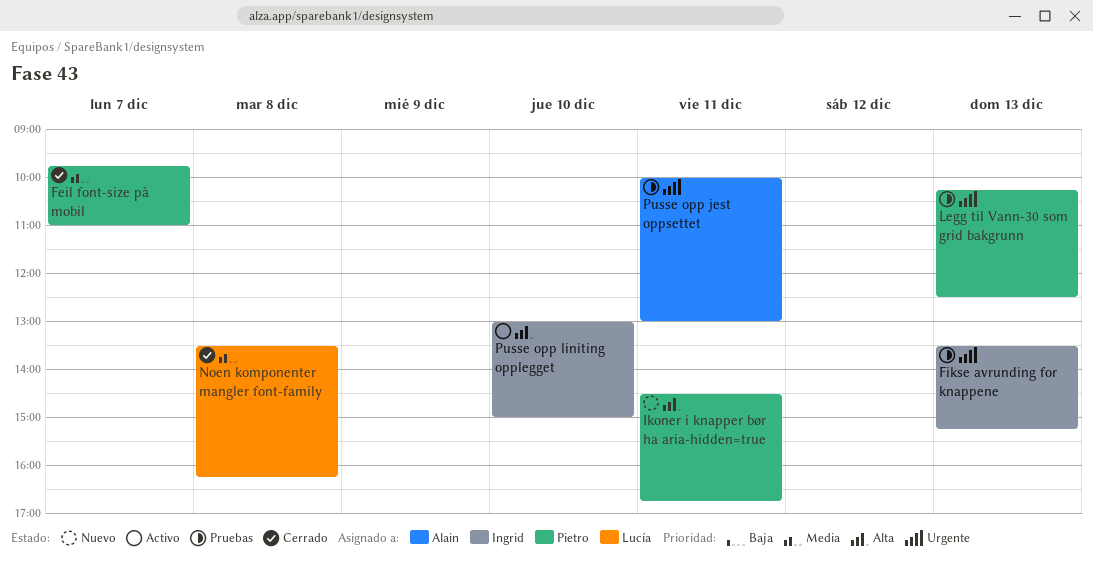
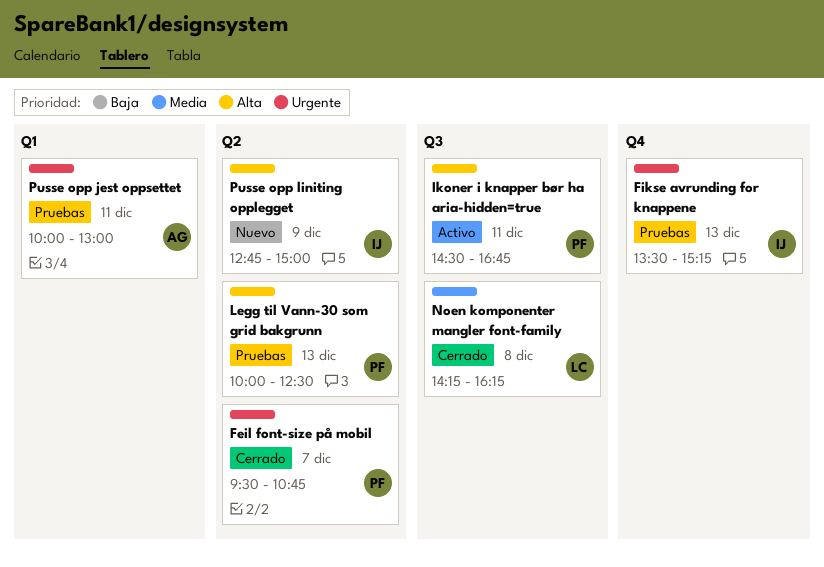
Feil font-size på mobil, priority: Media -> Urgente
Feil font-size på mobil, begins: 09:45 -> 09:30
Feil font-size på mobil, ends: 11:00 -> 10:45
Ikoner i knapper bør ha aria-hidden=true, status: Nuevo -> Activo
Legg til Vann-30 som grid bakgrunn, priority: Urgente -> Alta
Legg til Vann-30 som grid bakgrunn, begins: 10:15 -> 10:00
Noen komponenter mangler font-family, begins: 13:30 -> 14:15
Pusse opp liniting opplegget, status: Activo -> Nuevo
Pusse opp liniting opplegget, day: Dec 10 -> Dec 9
Pusse opp liniting opplegget, begins: 13:00 -> 12:45

